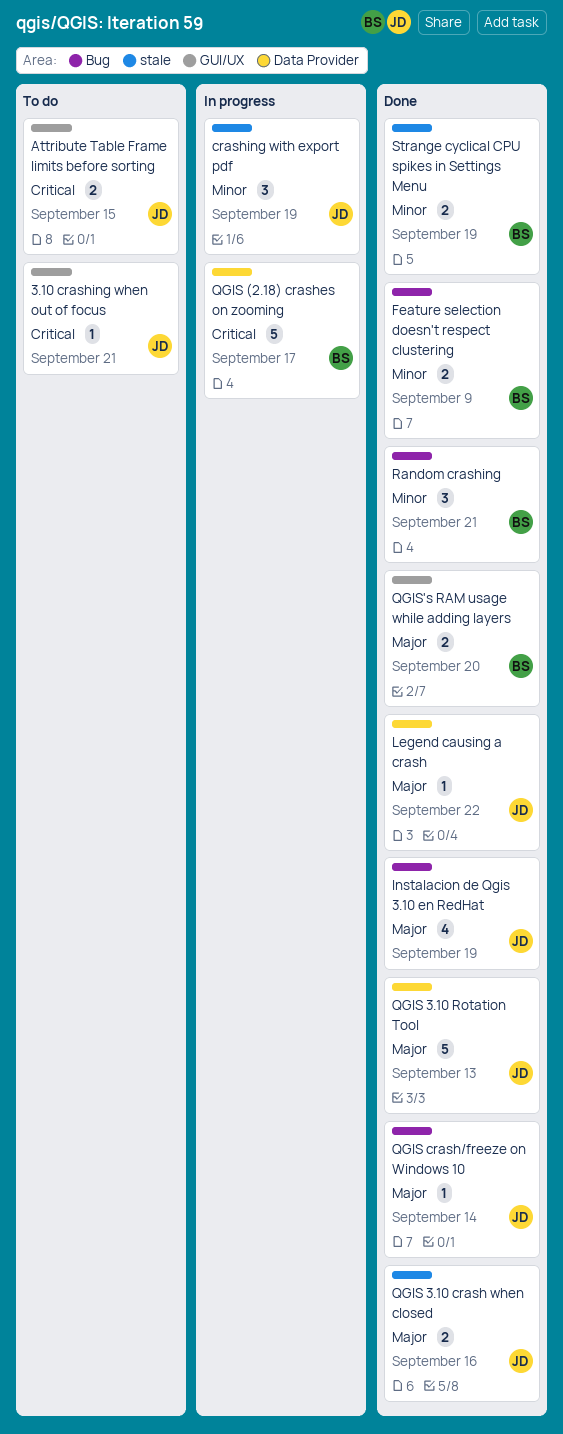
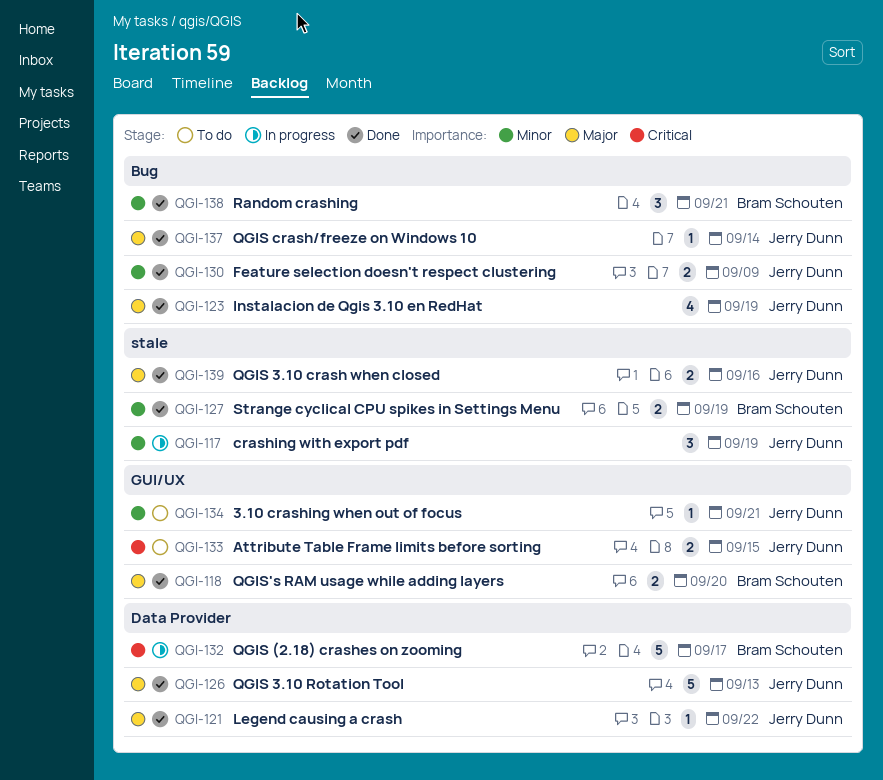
3.10 crashing when out of focus, priority: Critical -> Minor
Feature selection doesn't respect clustering, owner: Bram Schouten -> Jerry Dunn

